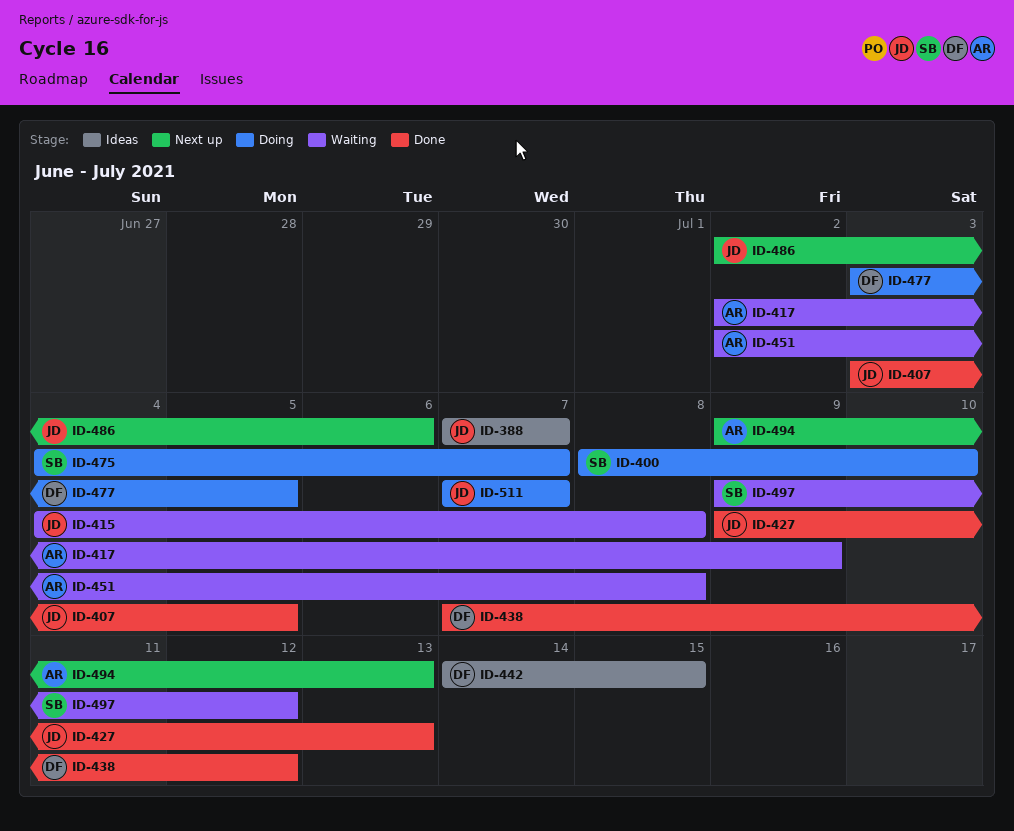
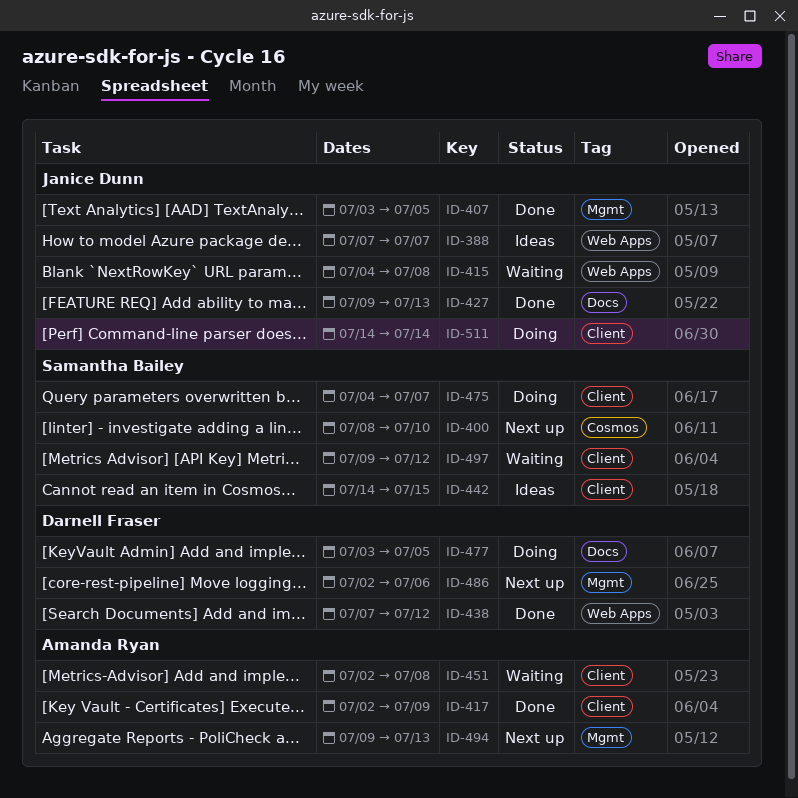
ID-400, status: Doing -> Next up
ID-417, status: Waiting -> Done
ID-442, owner: Darnell Fraser -> Samantha Bailey
ID-486, owner: Janice Dunn -> Darnell Fraser
ID-511, start: Jul 7 -> Jul 14
ID-511, due: Jul 7 -> Jul 14

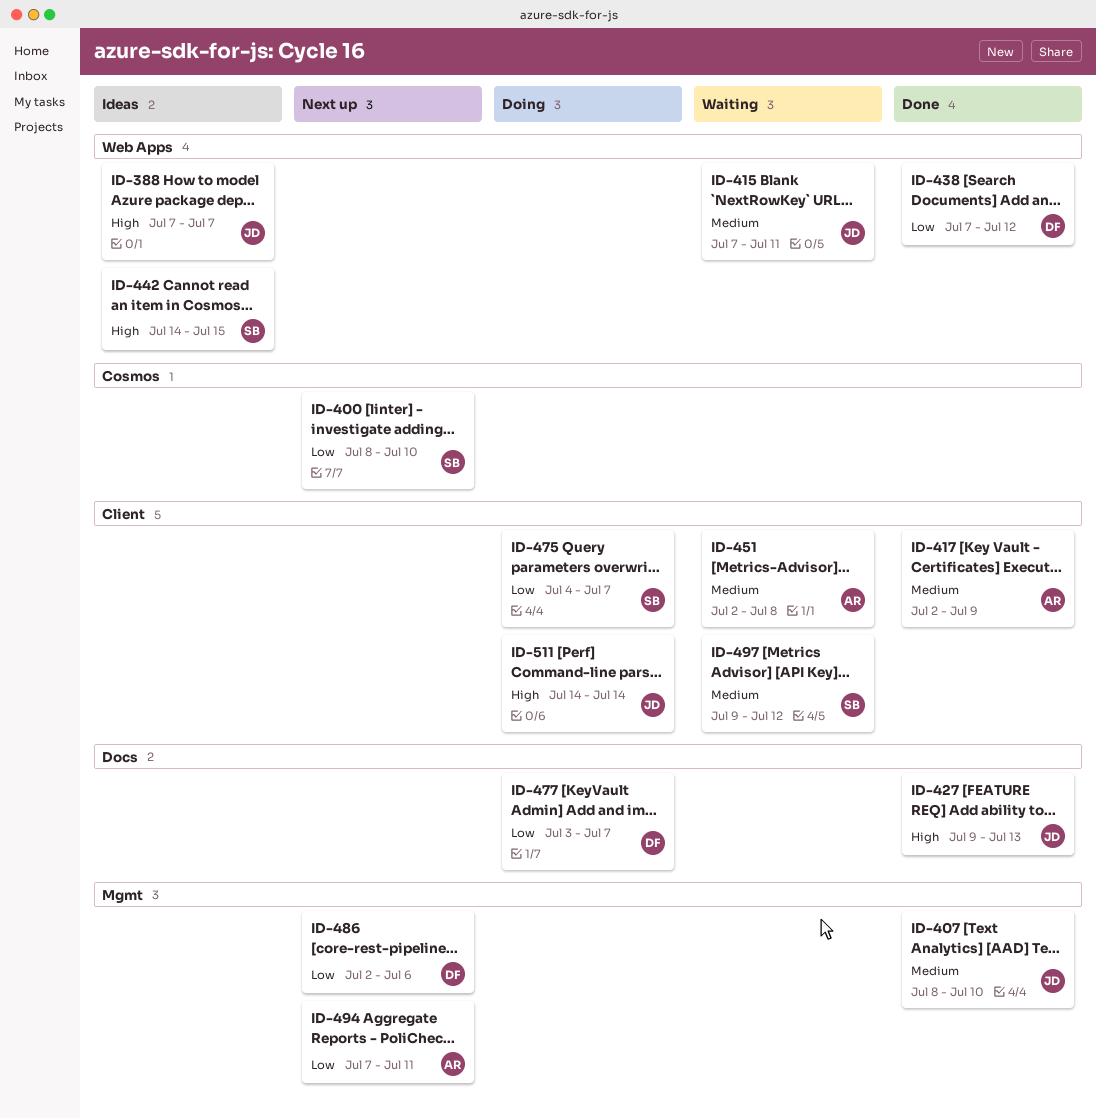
ID-407, start: Jul 3 -> Jul 8
ID-407, due: Jul 5 -> Jul 10
ID-415, start: Jul 4 -> Jul 7
ID-415, due: Jul 8 -> Jul 11
ID-442, label: Client -> Web Apps
ID-477, due: Jul 5 -> Jul 7
ID-494, start: Jul 9 -> Jul 7
ID-494, due: Jul 13 -> Jul 11

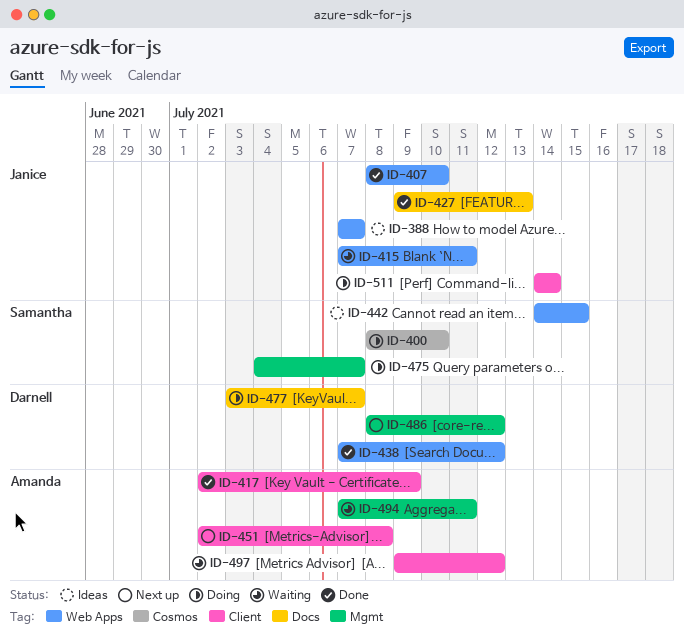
ID-400, status: Next up -> Doing
ID-407, label: Mgmt -> Web Apps
ID-451, status: Waiting -> Next up
ID-475, label: Client -> Mgmt
ID-486, start: Jul 2 -> Jul 8
ID-486, due: Jul 6 -> Jul 12
ID-494, status: Next up -> Waiting
ID-497, owner: Samantha -> Amanda

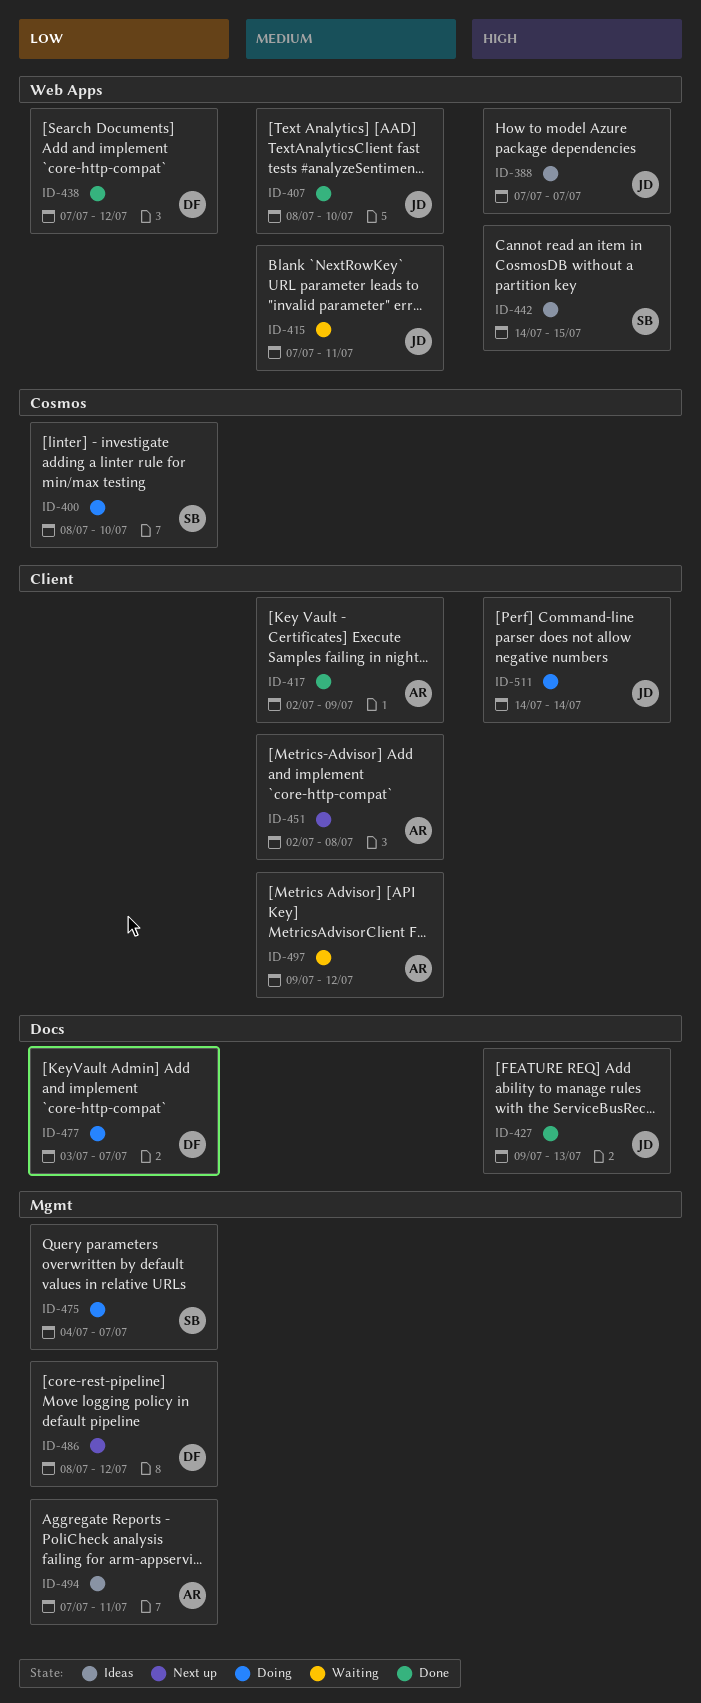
ID-494, status: Waiting -> Ideas

